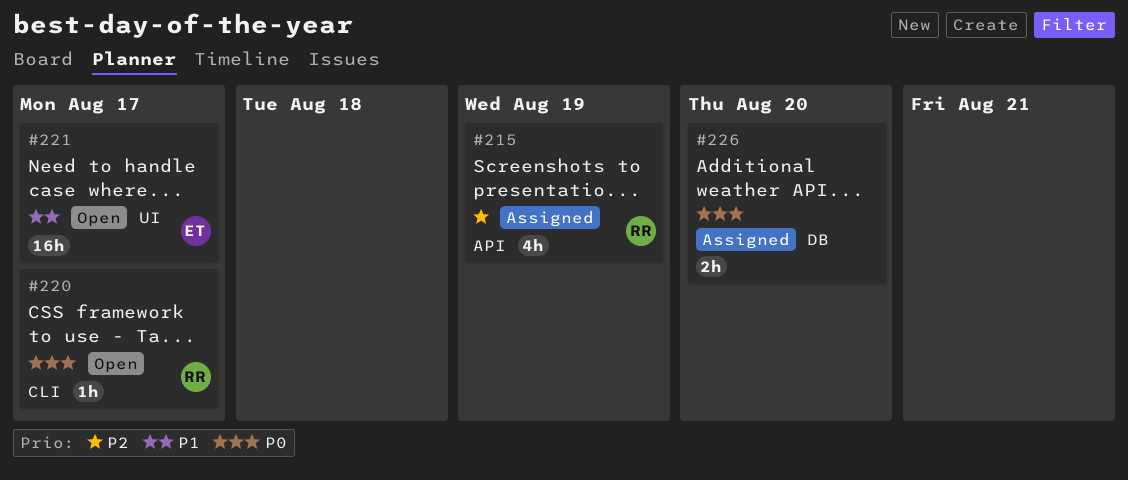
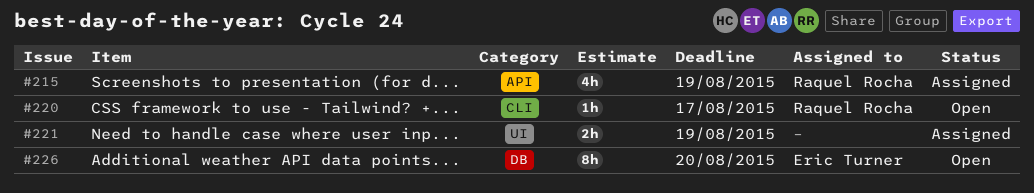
#221, status: Open -> Assigned
#221, owner: Eric Turner -> none
#221, estimate: 16h -> 2h
#221, due: Aug 17 -> Aug 19
#226, status: Assigned -> Open
#226, owner: none -> Eric Turner
#226, estimate: 2h -> 8h

